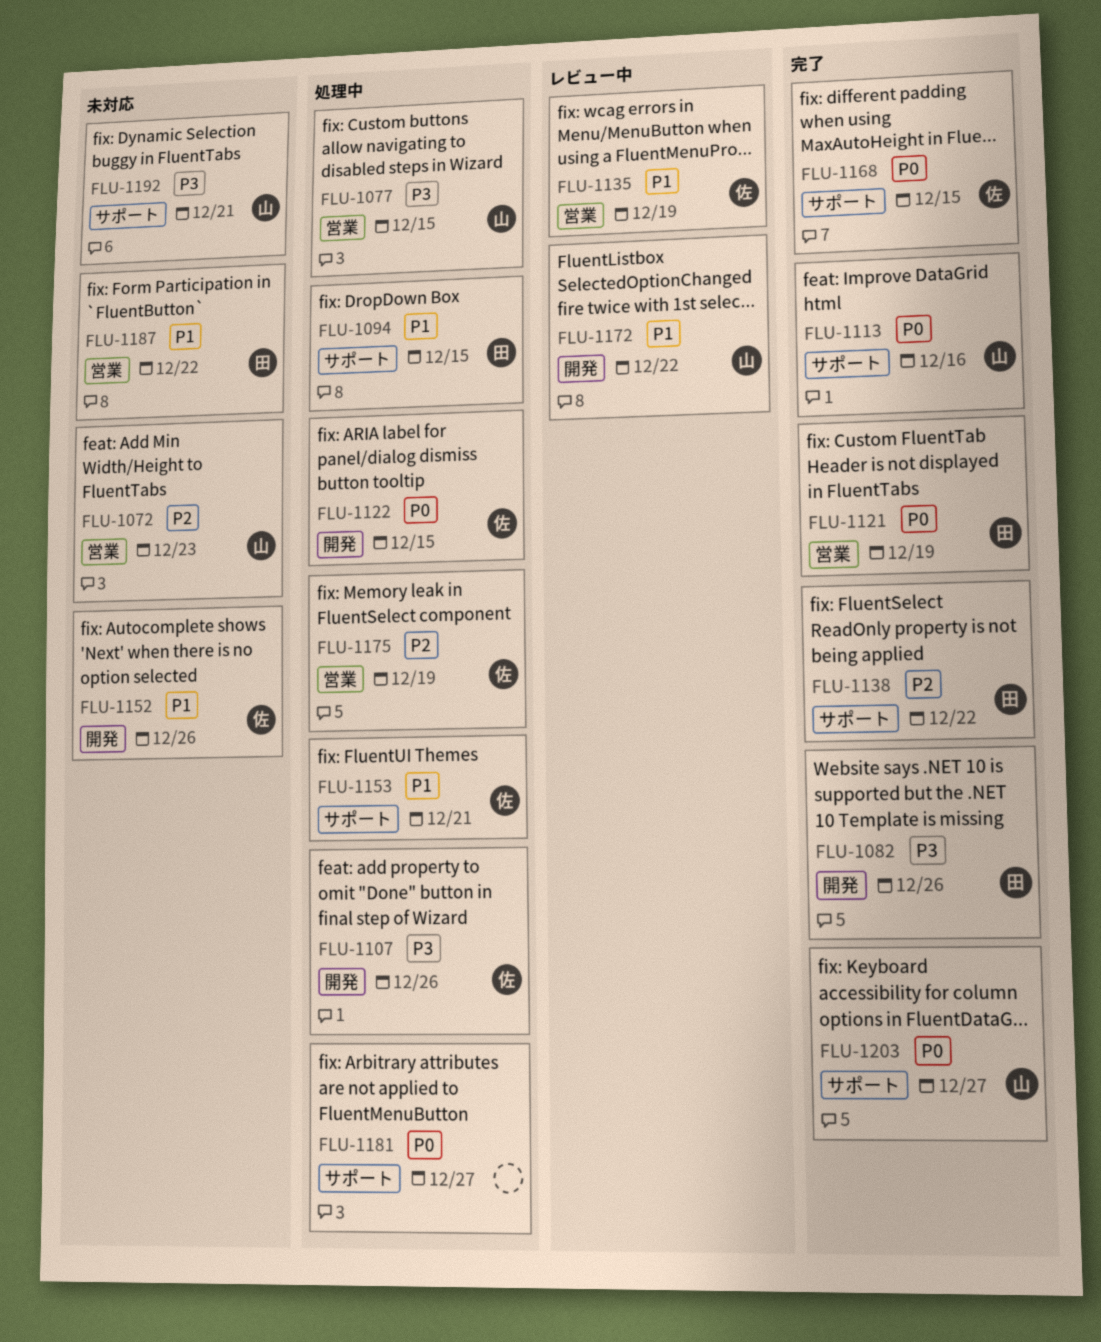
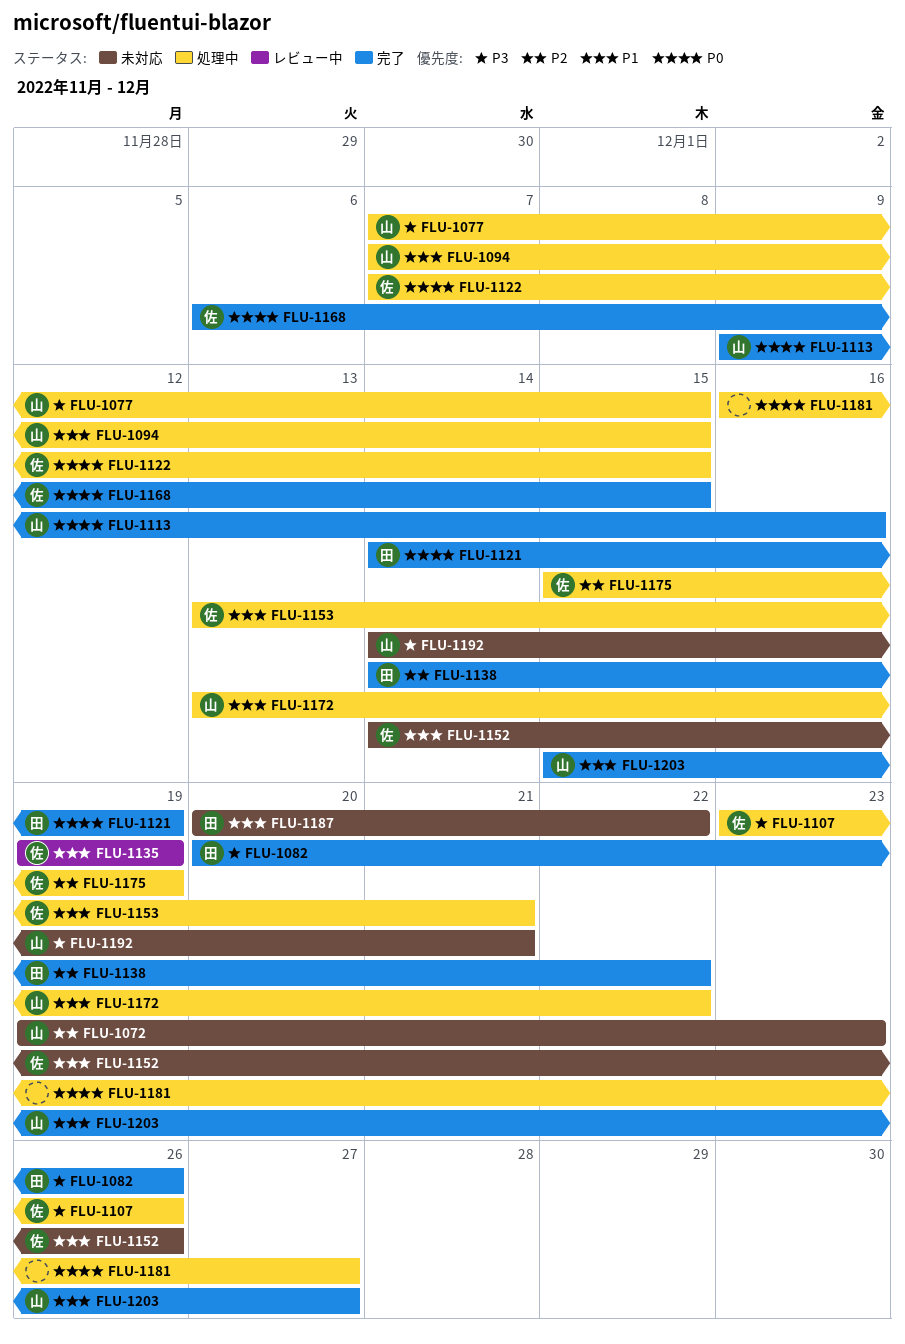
FLU-1094, owner: 田 -> 山
FLU-1172, status: レビュー中 -> 処理中
FLU-1203, priority: P0 -> P1

